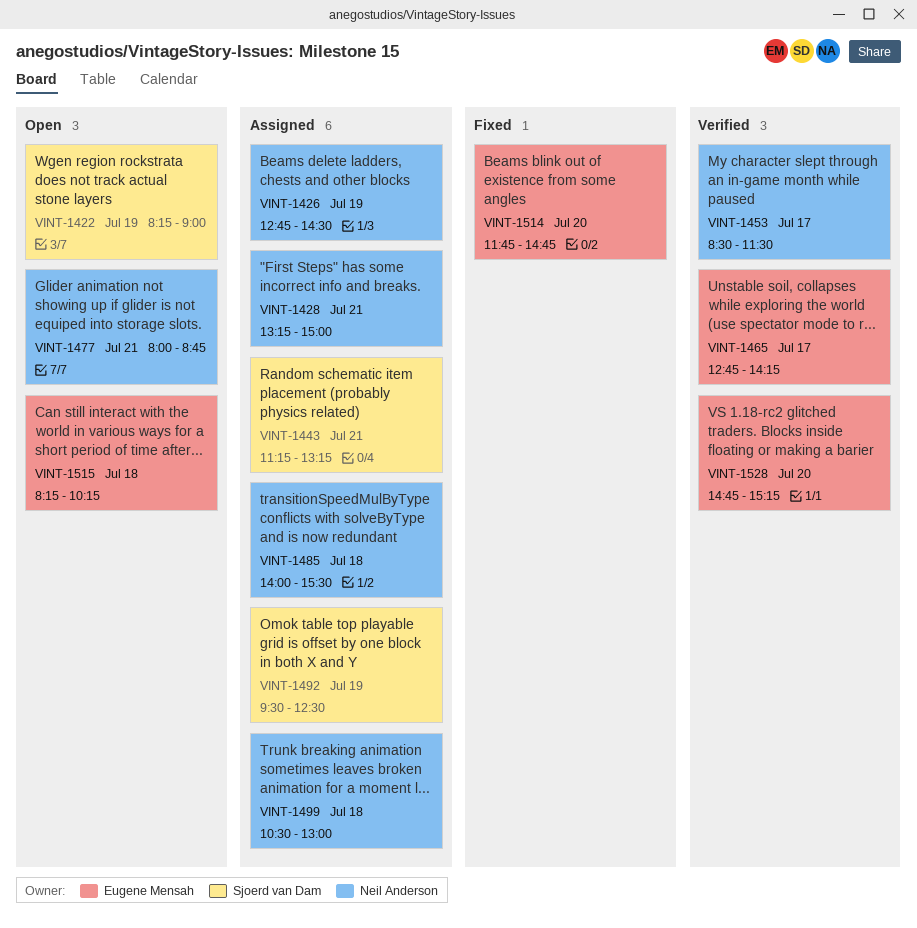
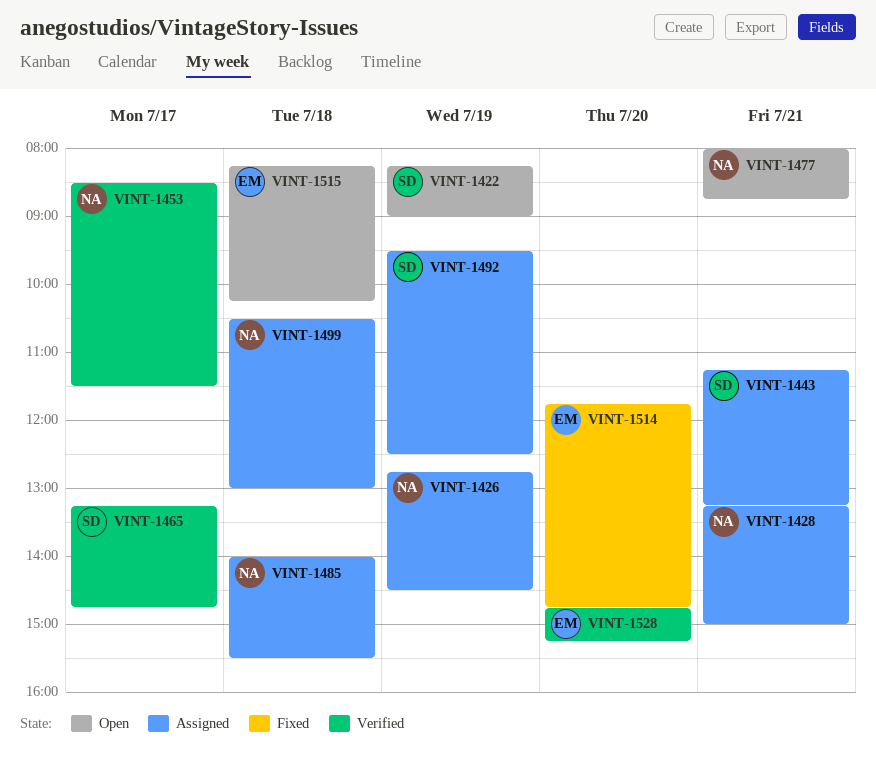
VINT-1465, owner: Eugene Mensah -> Sjoerd van Dam
VINT-1465, begins: 12:45 -> 13:15
VINT-1465, ends: 14:15 -> 14:45

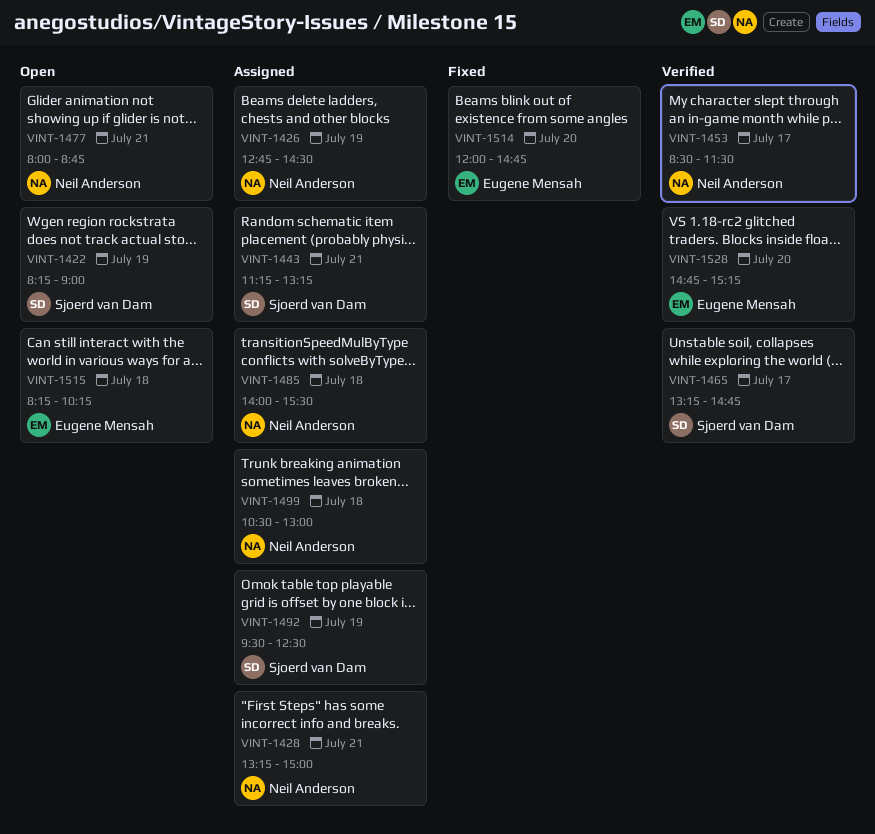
VINT-1514, begins: 11:45 -> 12:00

